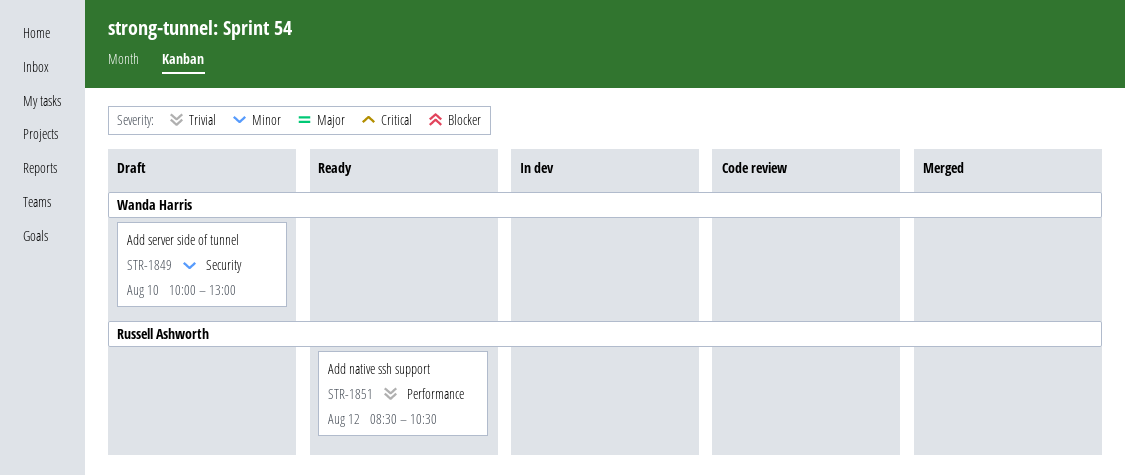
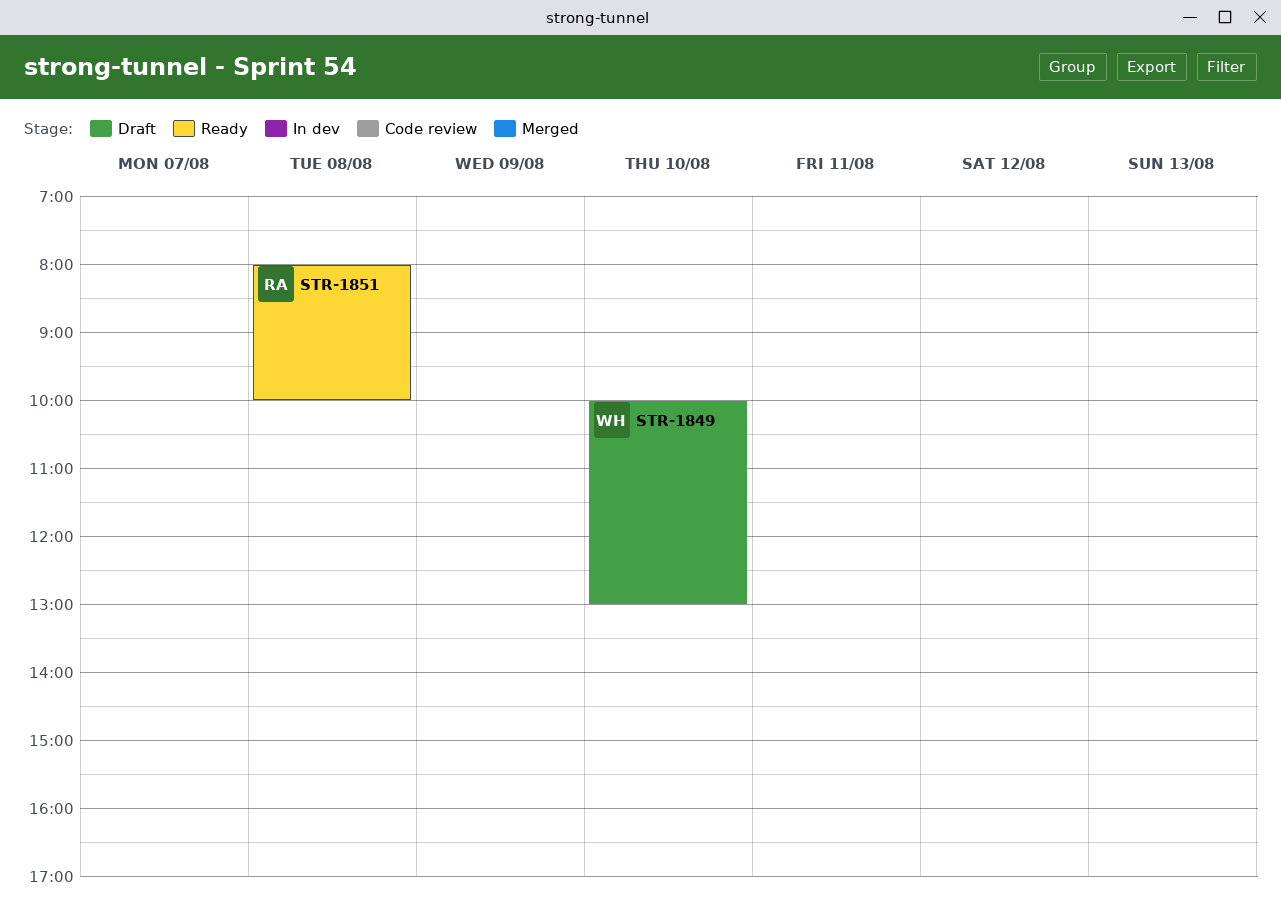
STR-1851, day: Aug 12 -> Aug 8
STR-1851, begins: 08:30 -> 08:00
STR-1851, ends: 10:30 -> 10:00

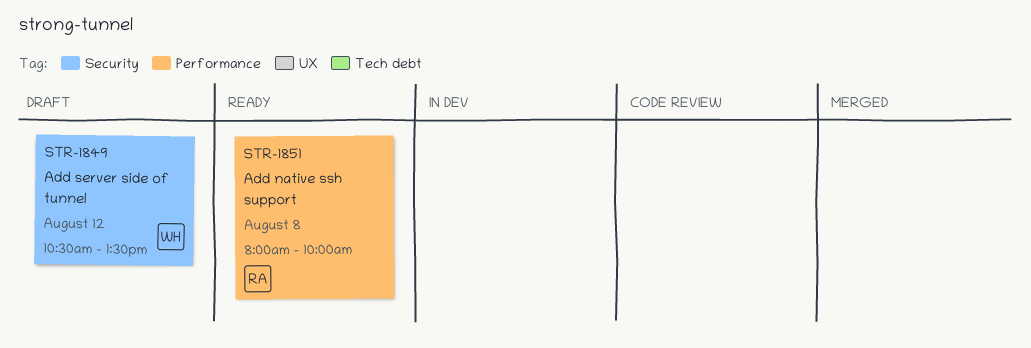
STR-1849, day: Aug 10 -> Aug 12
STR-1849, begins: 10:00 -> 10:30
STR-1849, ends: 13:00 -> 13:30

